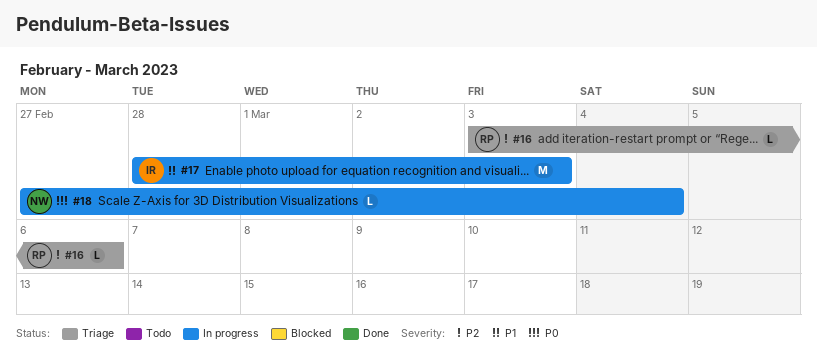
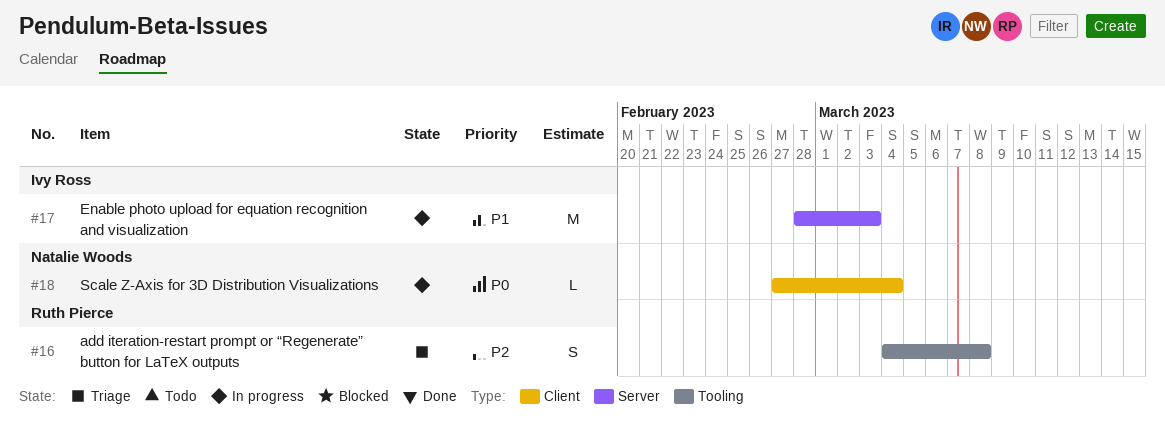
#16, estimate: L -> S
#16, start: Mar 3 -> Mar 4
#16, due: Mar 6 -> Mar 8

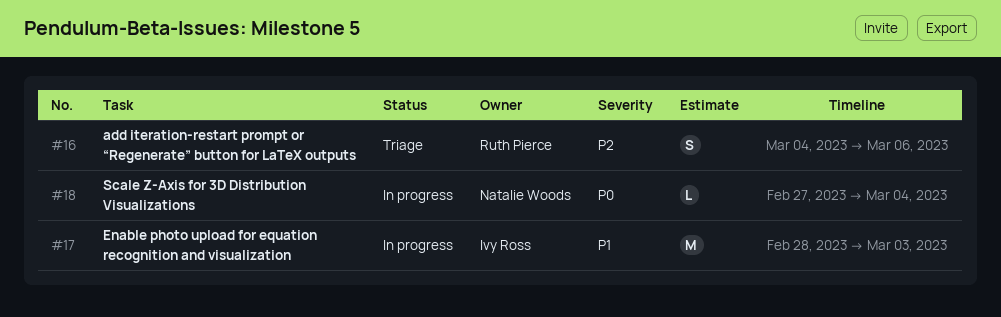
#16, due: Mar 8 -> Mar 6

